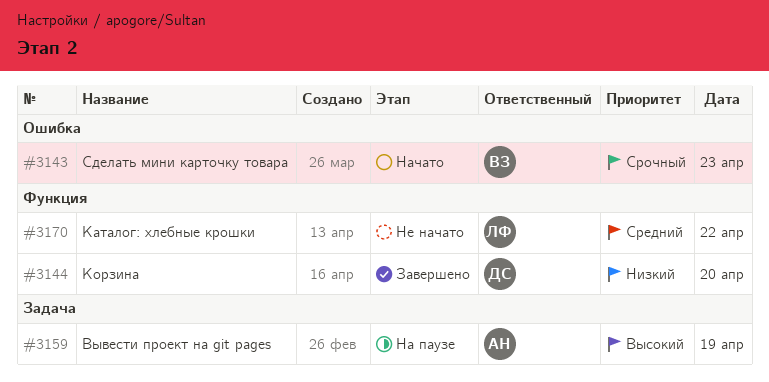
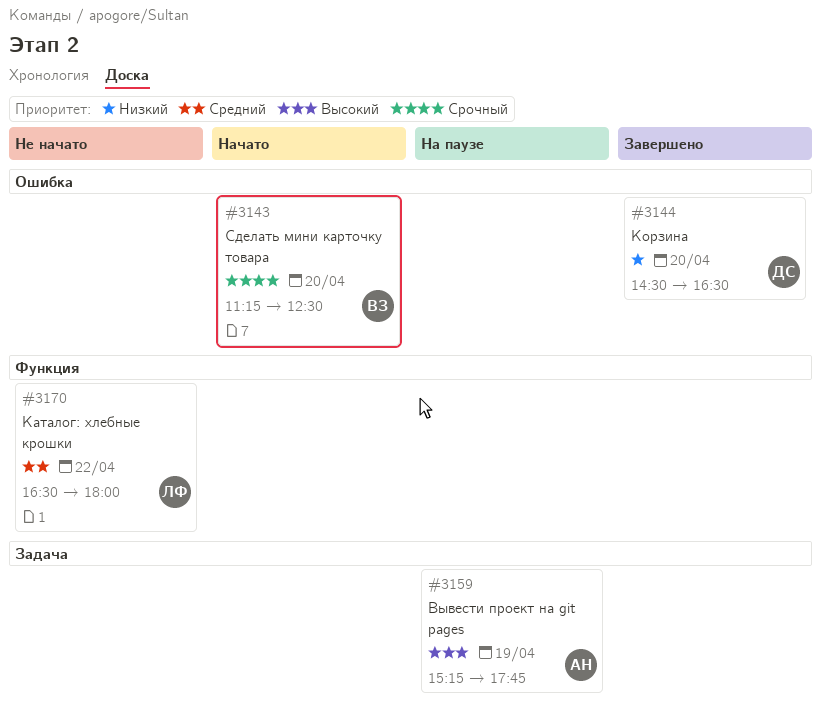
#3143, day: Apr 23 -> Apr 20
#3144, label: Функция -> Ошибка

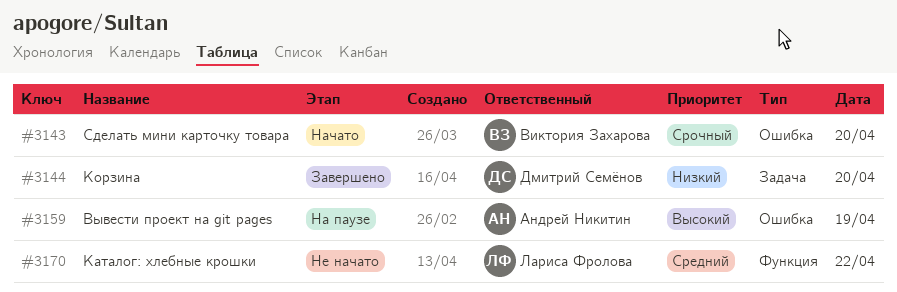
#3144, label: Ошибка -> Задача
#3159, label: Задача -> Ошибка

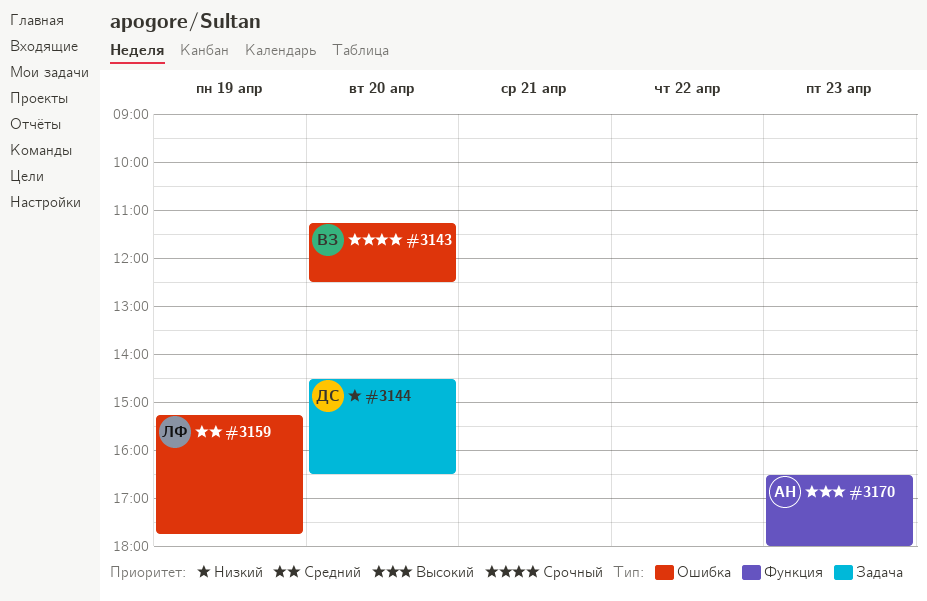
#3159, owner: Андрей Никитин -> Лариса Фролова
#3159, priority: Высокий -> Средний
#3170, owner: Лариса Фролова -> Андрей Никитин
#3170, priority: Средний -> Высокий
#3170, day: Apr 22 -> Apr 23

